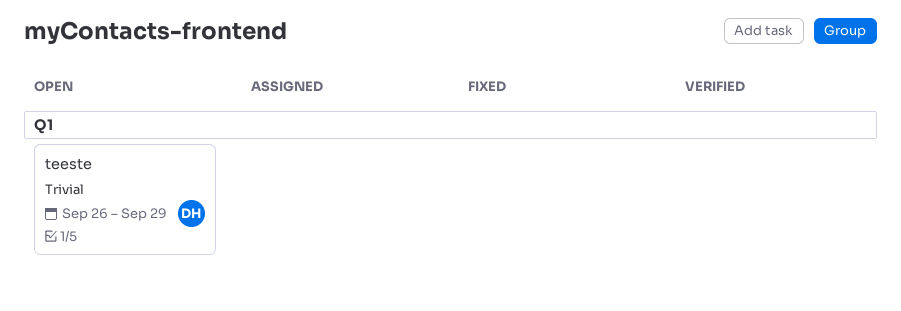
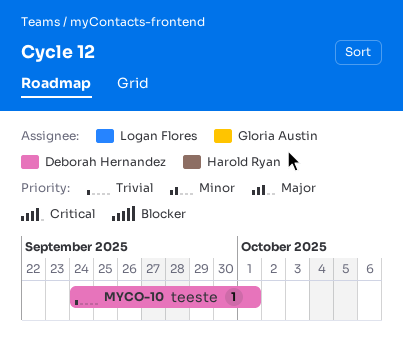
teeste, start: Sep 26 -> Sep 24
teeste, due: Sep 29 -> Oct 1

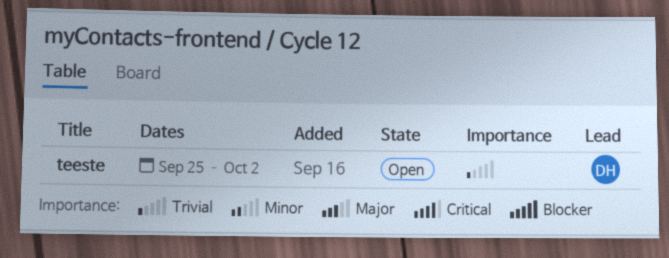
teeste, start: Sep 24 -> Sep 25
teeste, due: Oct 1 -> Oct 2

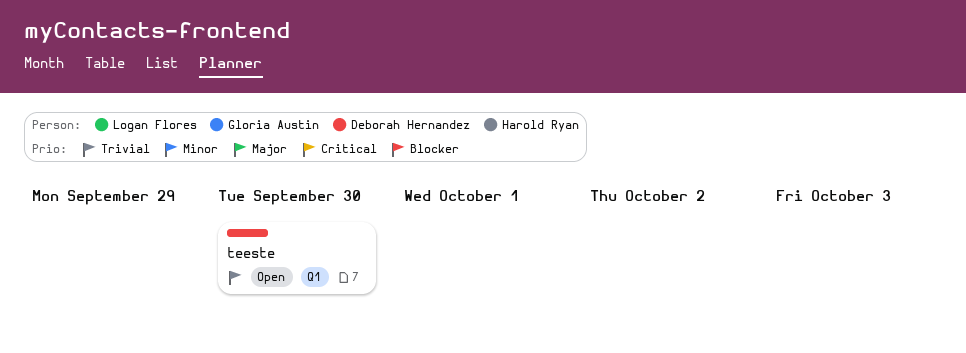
teeste, due: Oct 2 -> Sep 30

